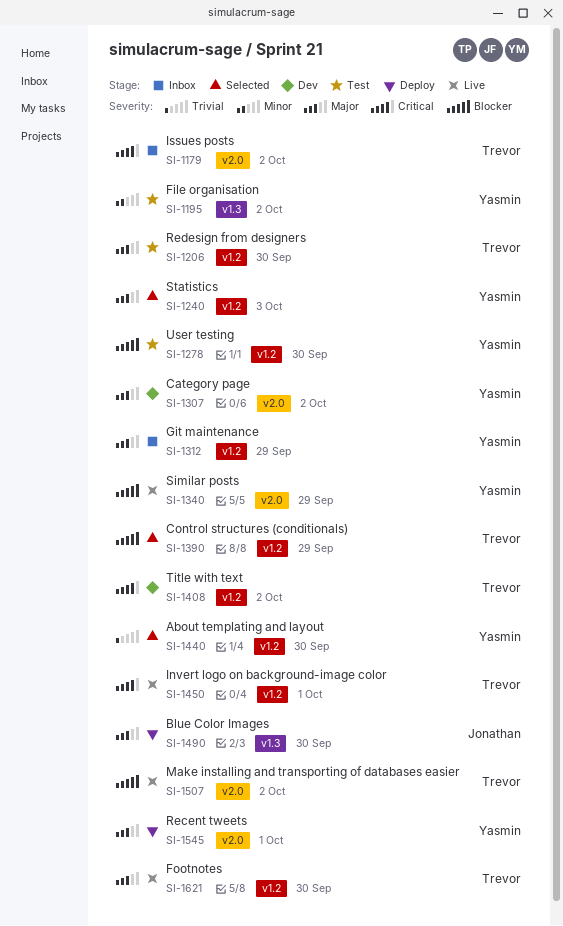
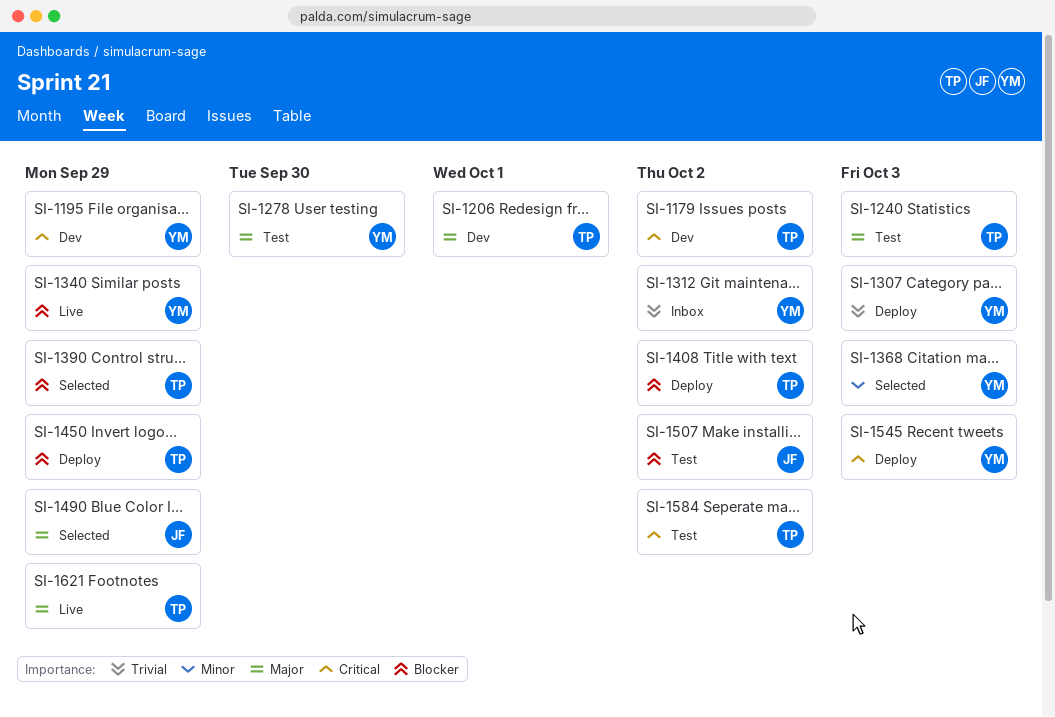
SI-1179, status: Inbox -> Dev
SI-1195, status: Test -> Dev
SI-1195, priority: Minor -> Critical
SI-1195, due: Oct 2 -> Sep 29
SI-1206, status: Test -> Dev
SI-1206, due: Sep 30 -> Oct 1
SI-1240, status: Selected -> Test
SI-1240, owner: Yasmin -> Trevor
SI-1278, priority: Blocker -> Major
SI-1307, status: Dev -> Deploy
SI-1307, priority: Major -> Trivial
SI-1307, due: Oct 2 -> Oct 3
SI-1312, priority: Major -> Trivial
SI-1312, due: Sep 29 -> Oct 2
SI-1368: none -> present
SI-1408, status: Dev -> Deploy
SI-1408, priority: Critical -> Blocker
SI-1440: present -> none
SI-1450, status: Live -> Deploy
SI-1450, priority: Critical -> Blocker
SI-1450, due: Oct 1 -> Sep 29
SI-1490, status: Deploy -> Selected
SI-1490, due: Sep 30 -> Sep 29
SI-1507, status: Live -> Test
SI-1507, owner: Trevor -> Jonathan
SI-1545, priority: Major -> Critical
SI-1545, due: Oct 1 -> Oct 3
SI-1584: none -> present
SI-1621, due: Sep 30 -> Sep 29

